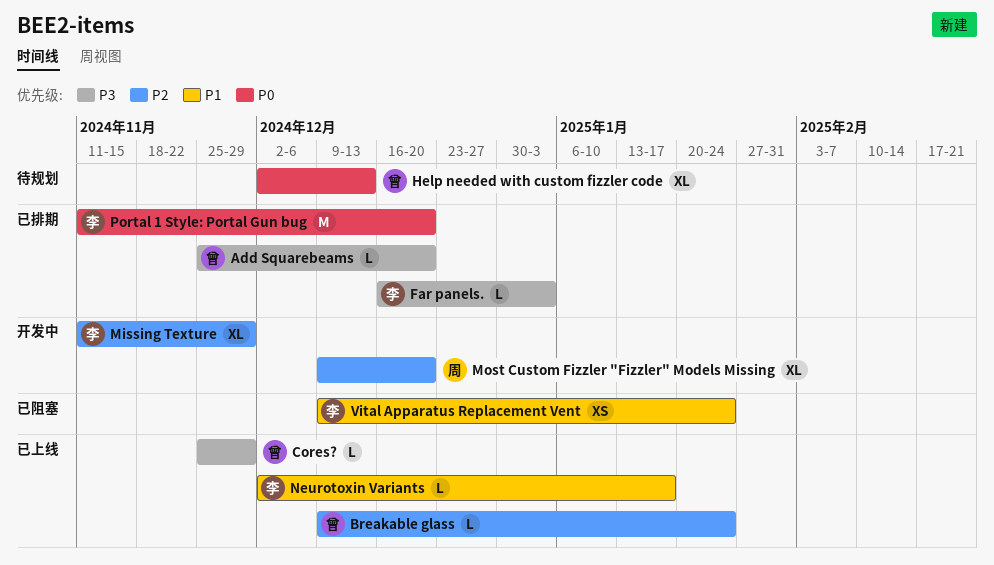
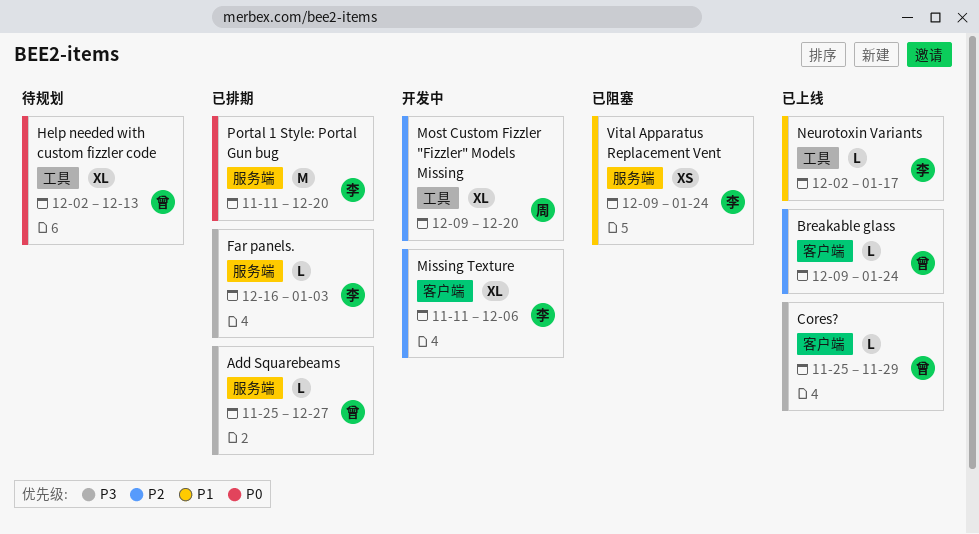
Add Squarebeams, due: Dec 20 -> Dec 27
Missing Texture, due: Nov 29 -> Dec 6

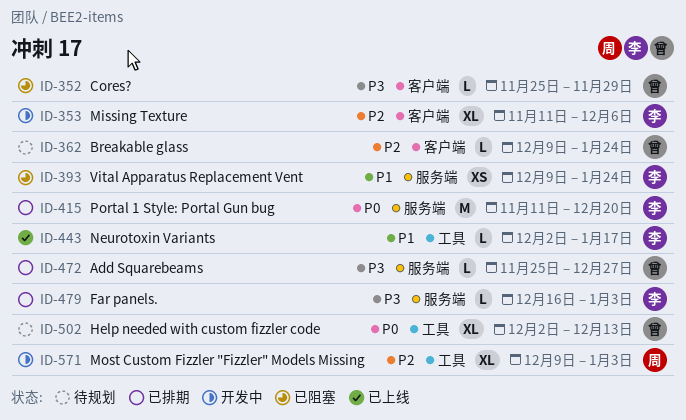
Breakable glass, status: 已上线 -> 待规划
Cores?, status: 已上线 -> 已阻塞
Most Custom Fizzler "Fizzler" Models Missing, due: Dec 20 -> Jan 3

